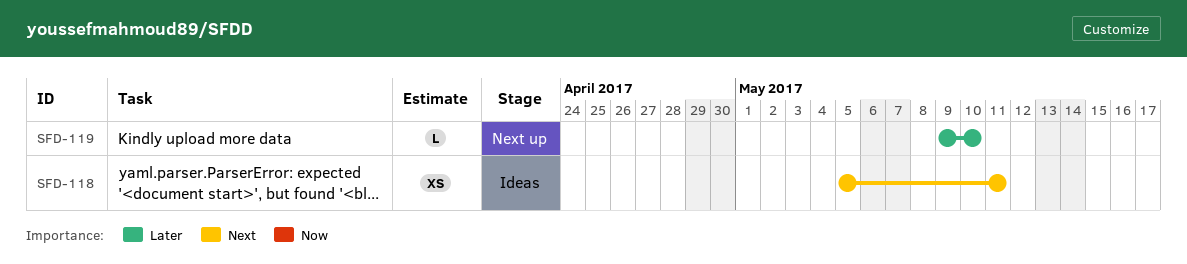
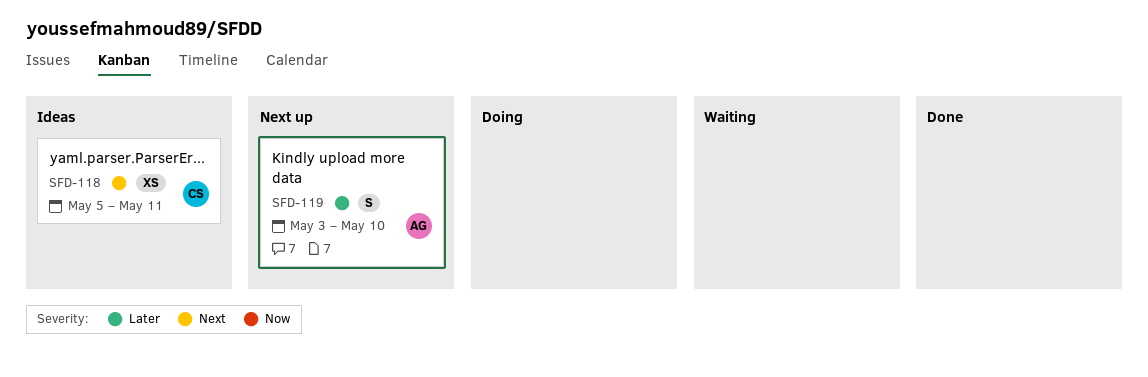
SFD-119, estimate: L -> S
SFD-119, start: May 9 -> May 3

